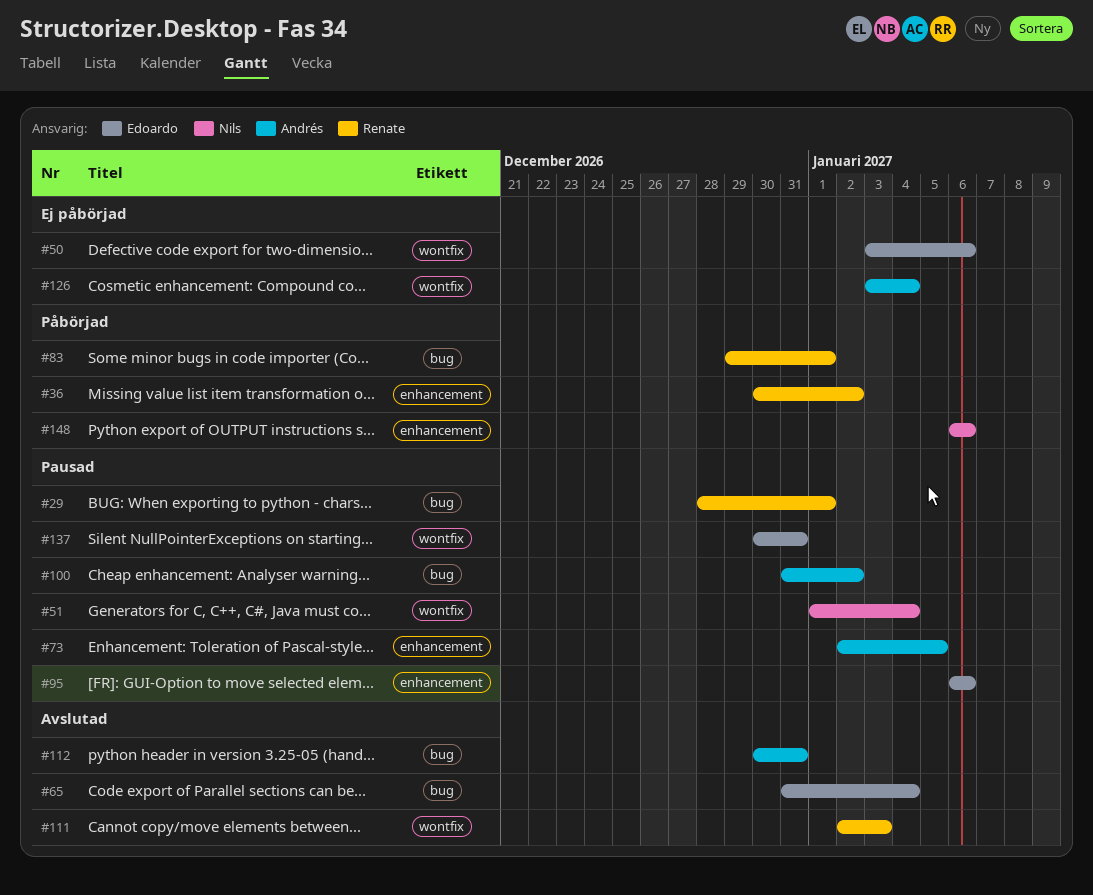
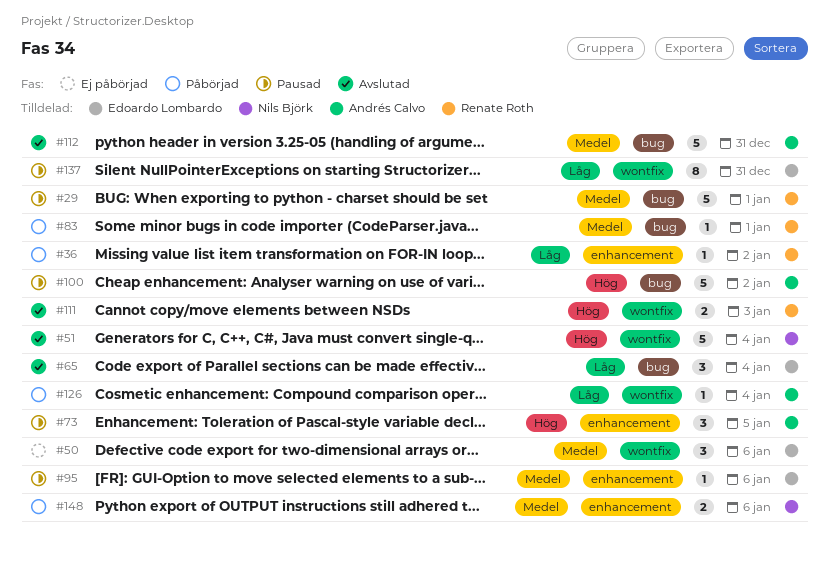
#51, status: Pausad -> Avslutad
#126, status: Ej påbörjad -> Påbörjad

